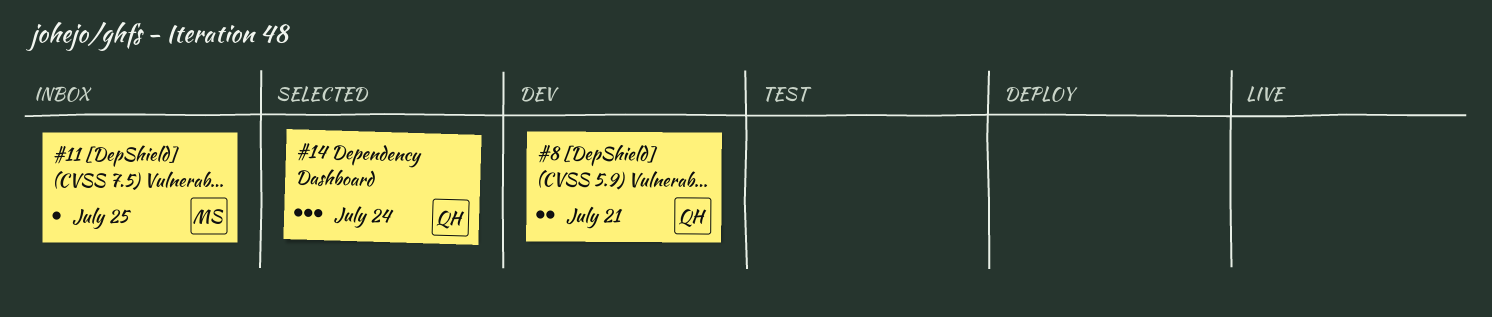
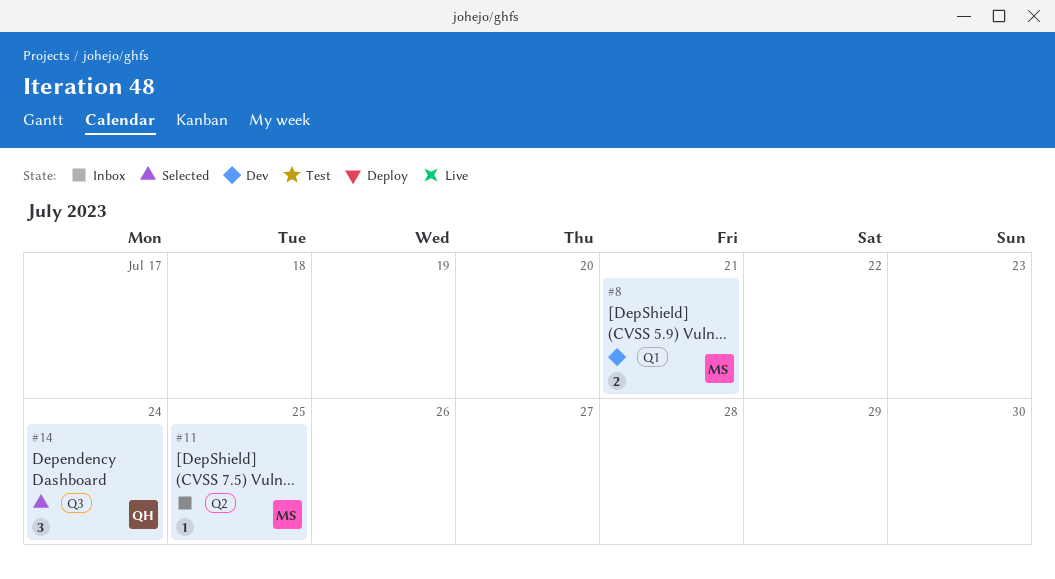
#8, owner: QH -> MS

